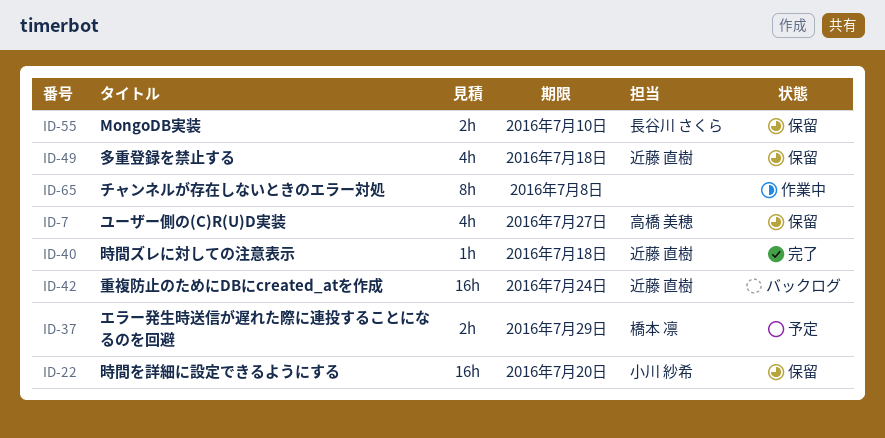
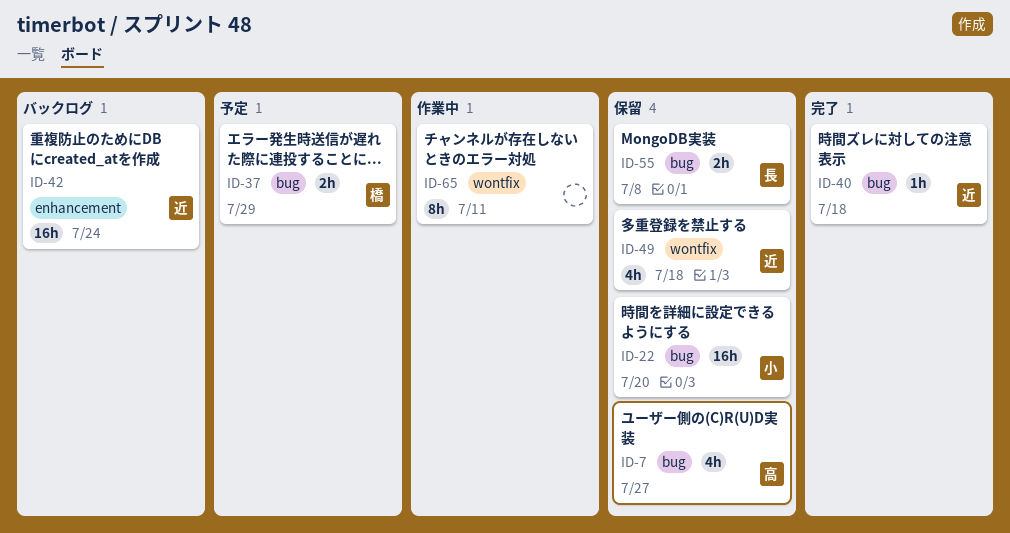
ID-55, due: Jul 10 -> Jul 8
ID-65, due: Jul 8 -> Jul 11

